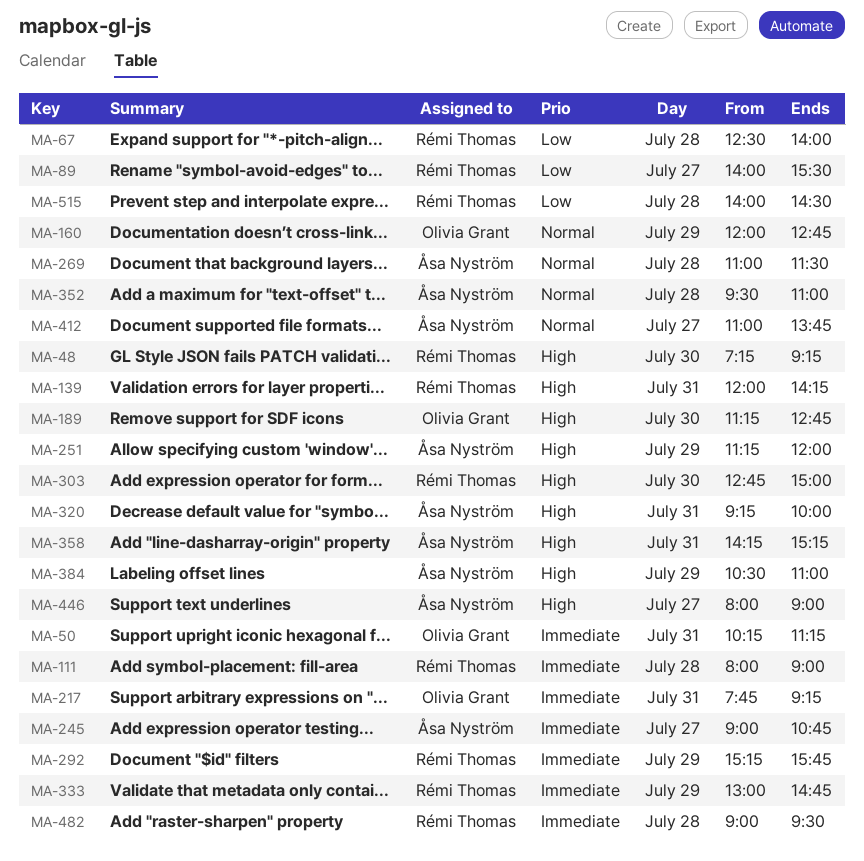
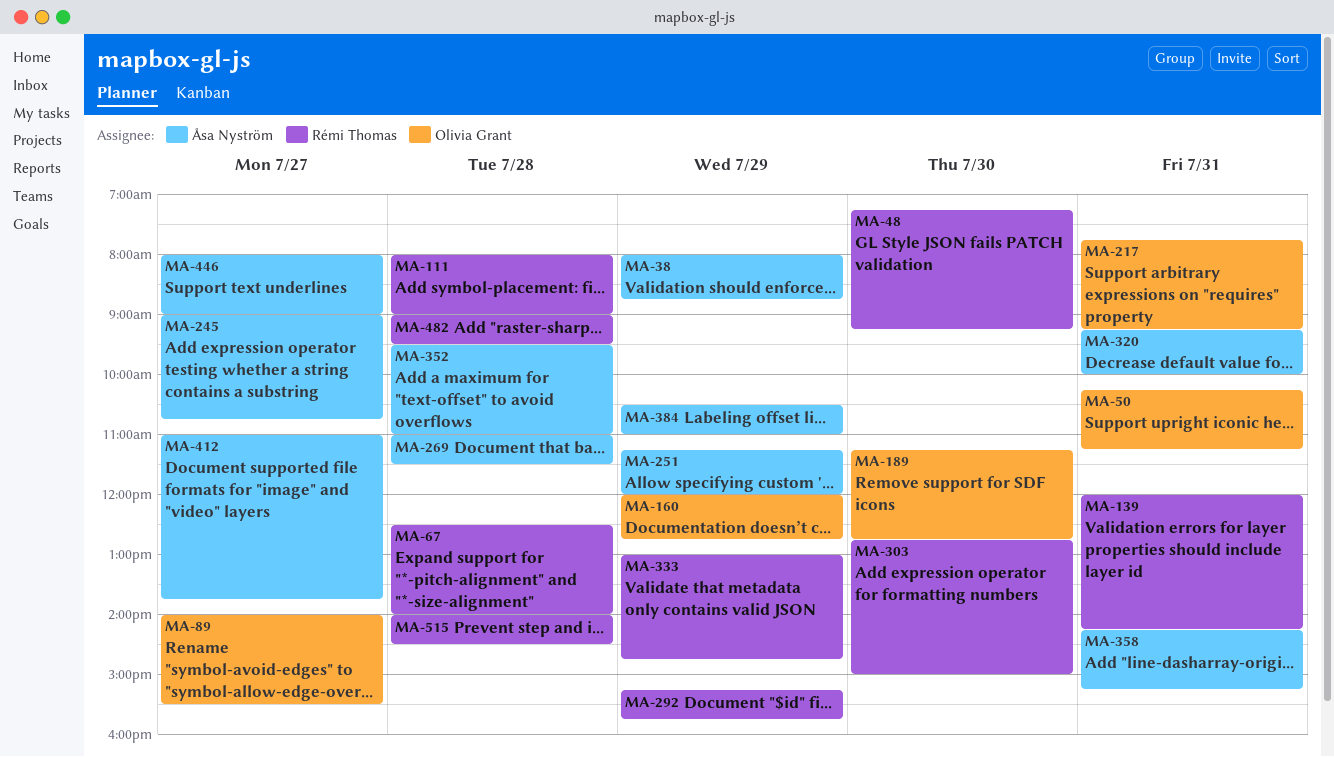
MA-38: none -> present
MA-89, owner: Rémi Thomas -> Olivia Grant

